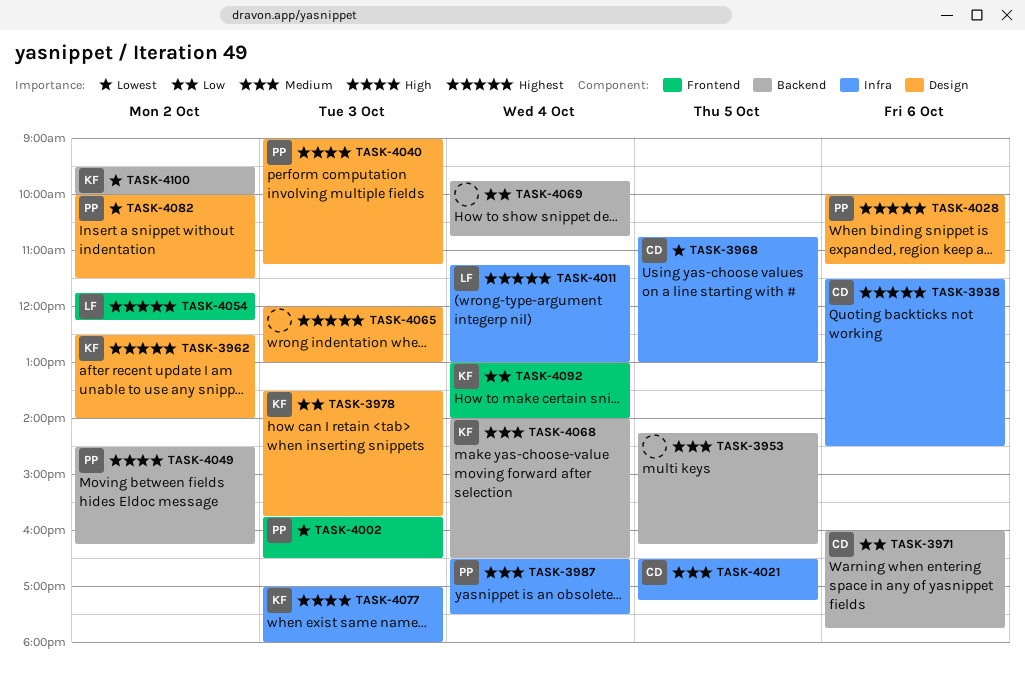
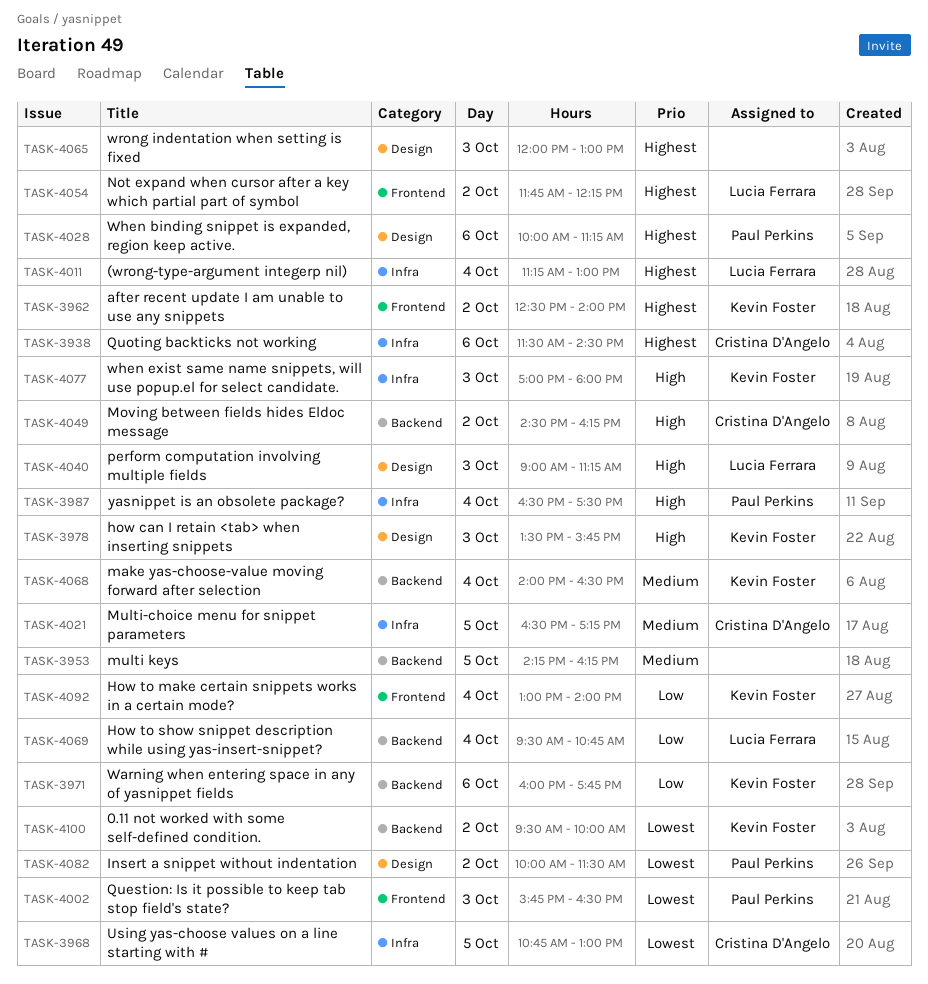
TASK-3962, label: Design -> Frontend
TASK-3971, owner: Cristina D'Angelo -> Kevin Foster
TASK-3978, priority: Low -> High
TASK-3987, priority: Medium -> High
TASK-4040, owner: Paul Perkins -> Lucia Ferrara
TASK-4049, owner: Paul Perkins -> Cristina D'Angelo
TASK-4069, owner: none -> Lucia Ferrara
TASK-4069, begins: 09:45 -> 09:30

